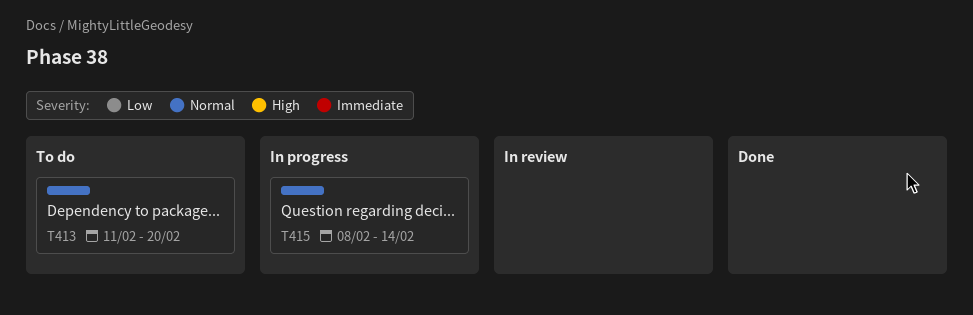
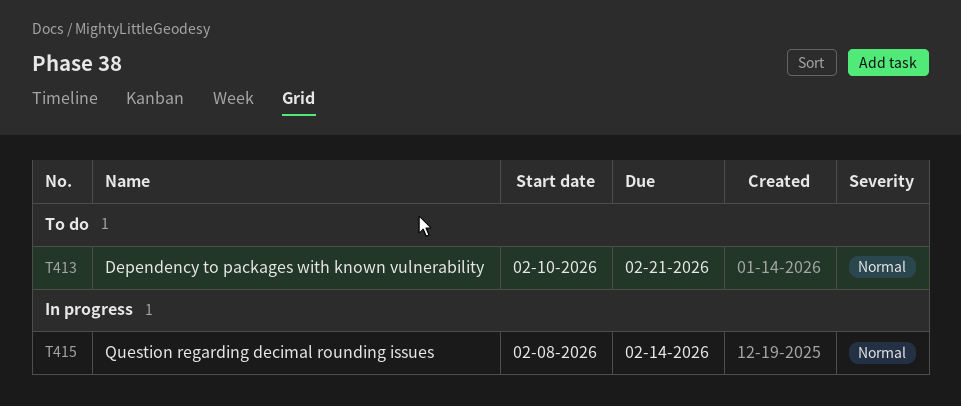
T413, start: Feb 11 -> Feb 10
T413, due: Feb 20 -> Feb 21

